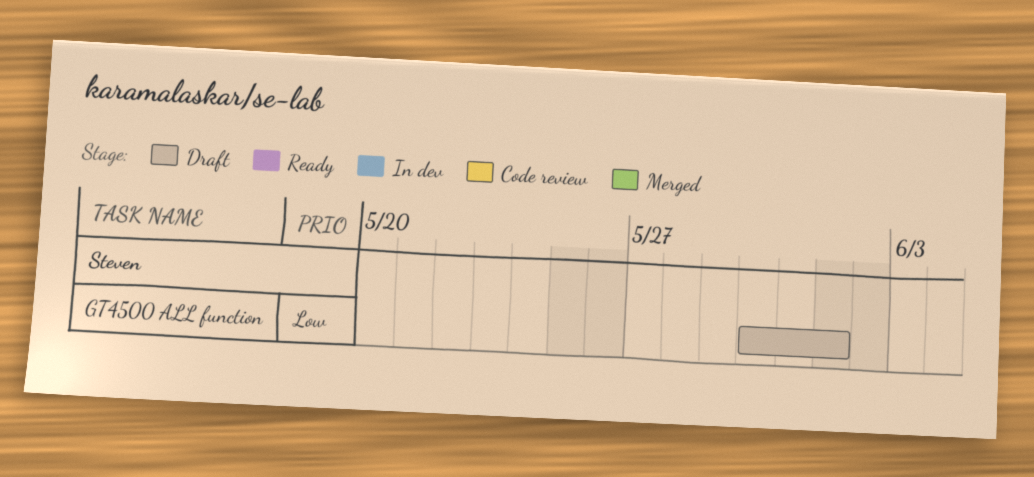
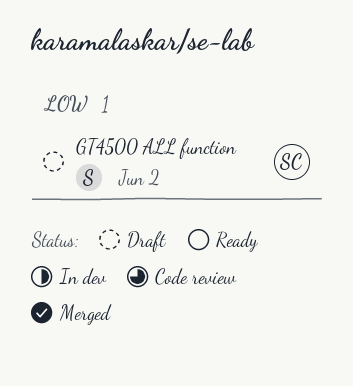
GT4500 ALL function, due: Jun 1 -> Jun 2

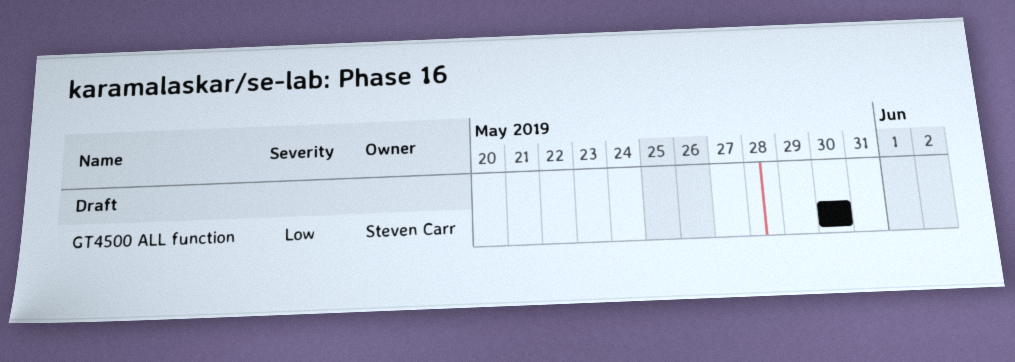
GT4500 ALL function, due: Jun 2 -> May 30

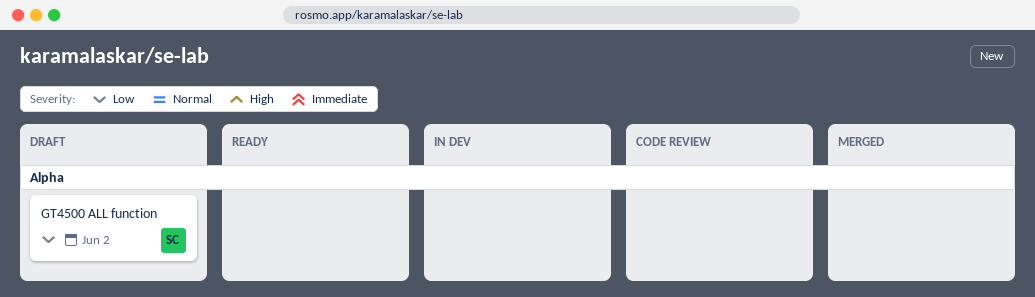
GT4500 ALL function, due: May 30 -> Jun 2

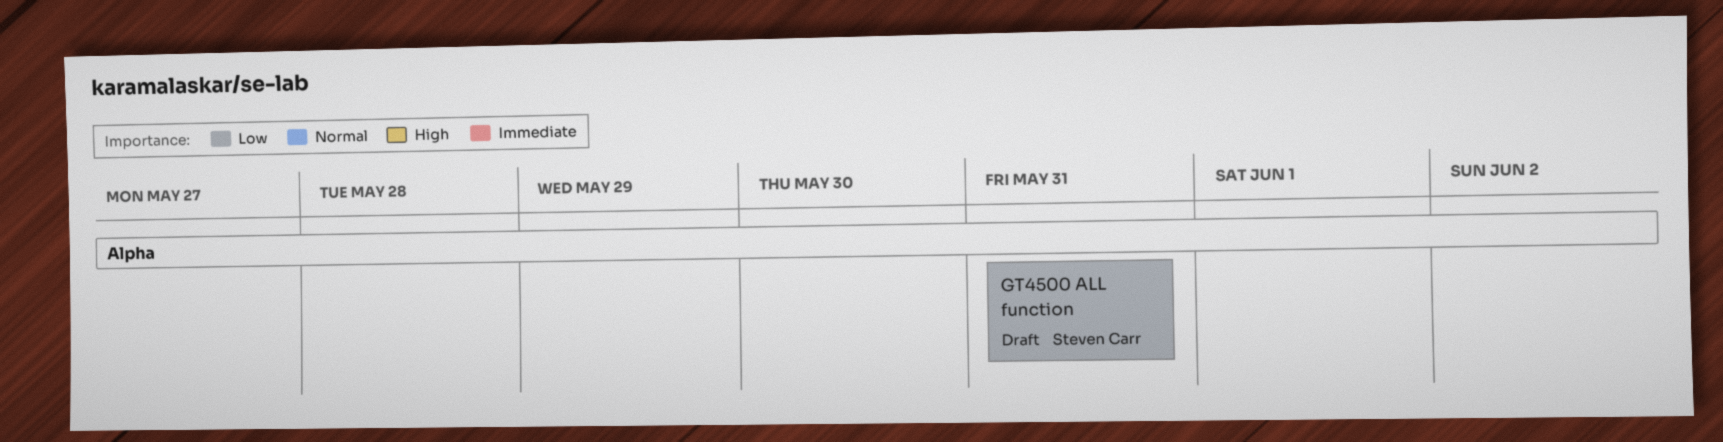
GT4500 ALL function, due: Jun 2 -> May 31

